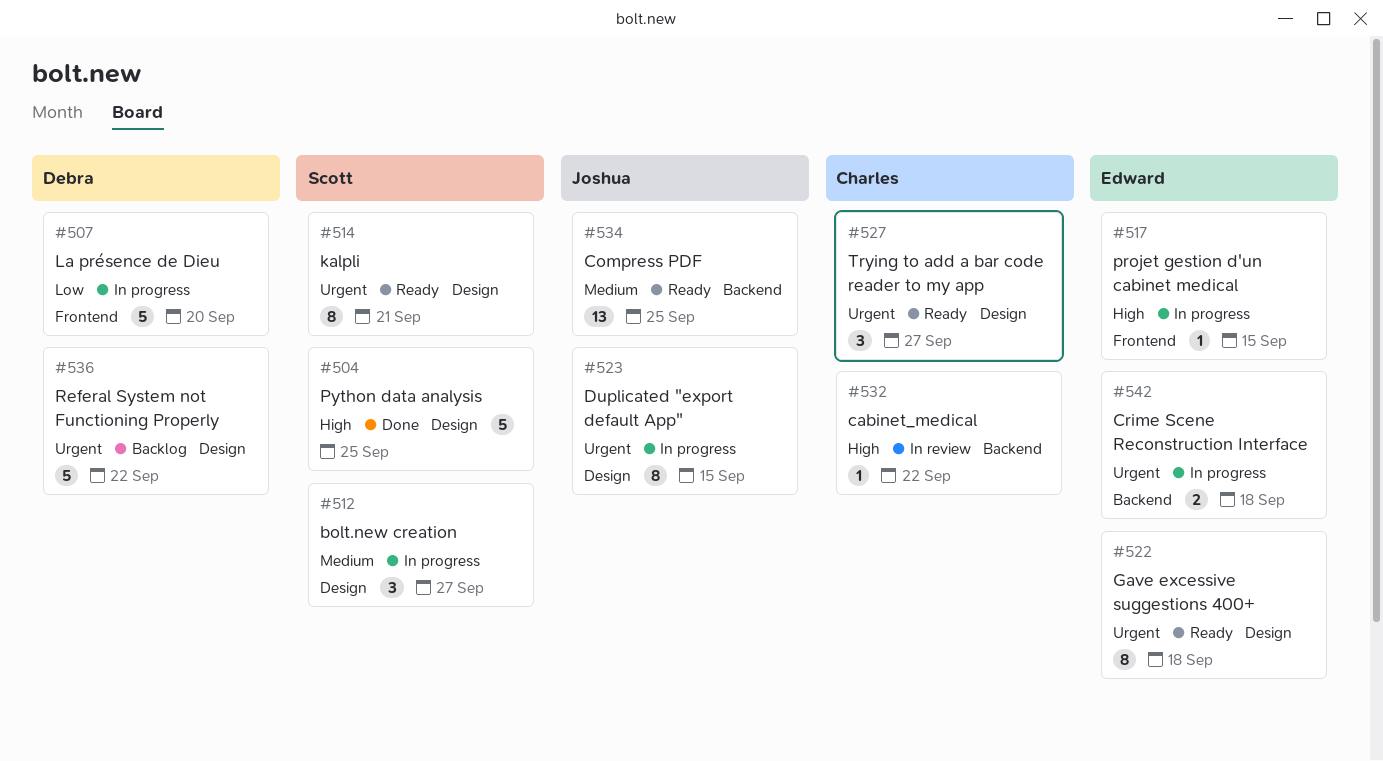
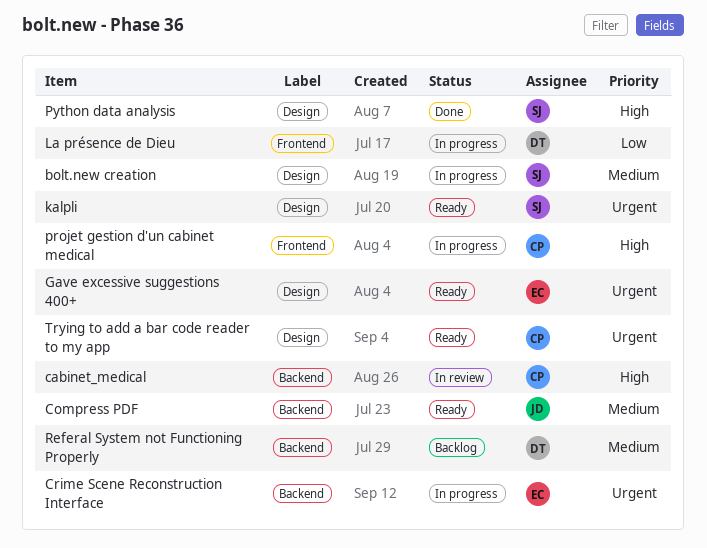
Duplicated "export default App": present -> none
projet gestion d'un cabinet medical, owner: Edward -> Charles
Referal System not Functioning Properly, priority: Urgent -> Medium
Referal System not Functioning Properly, label: Design -> Backend

